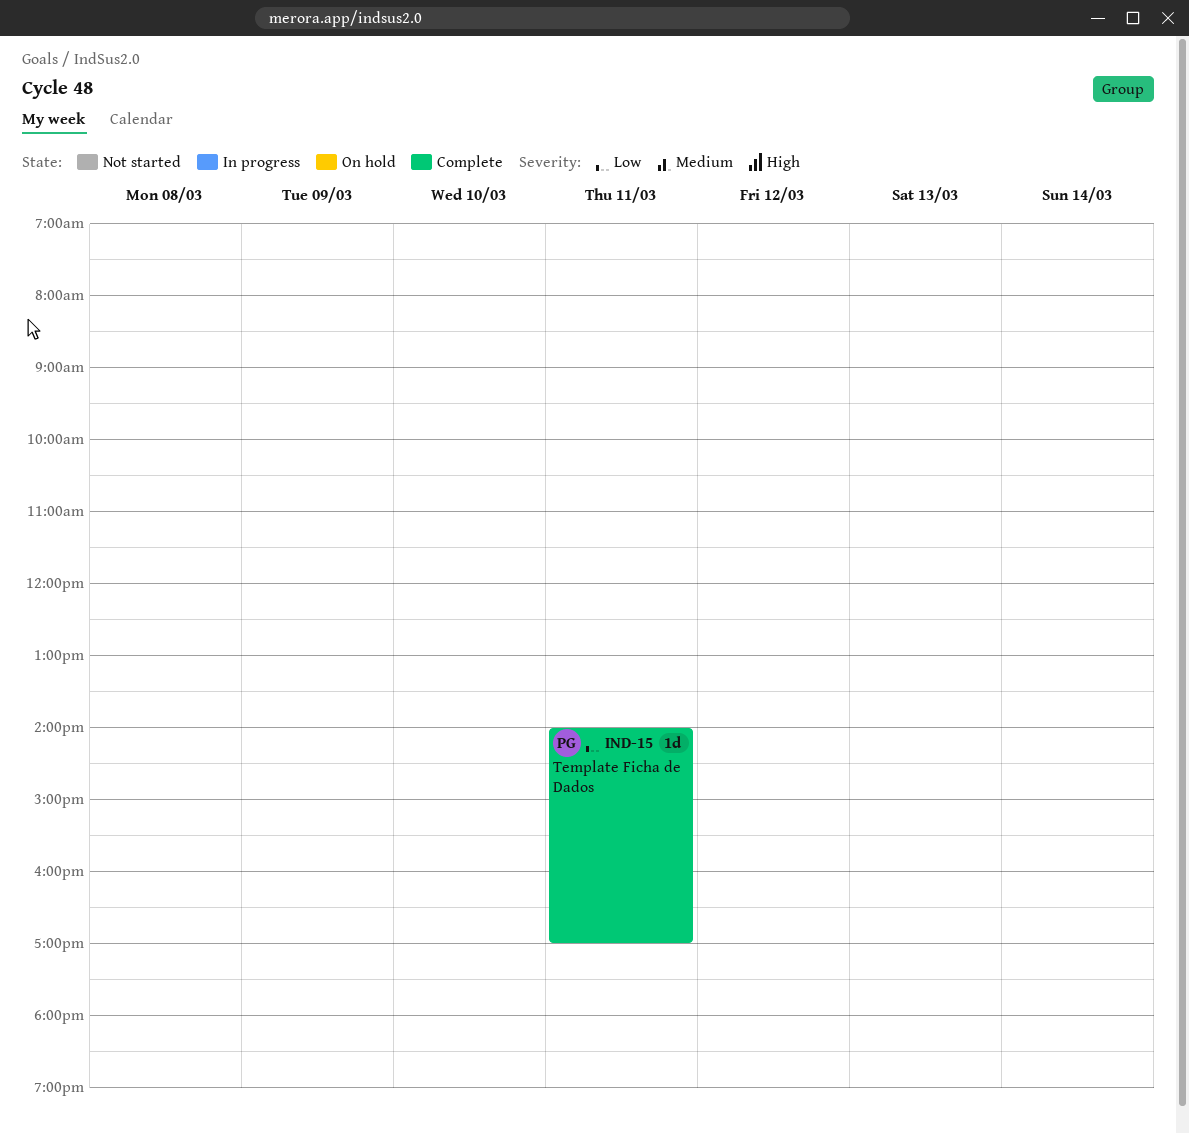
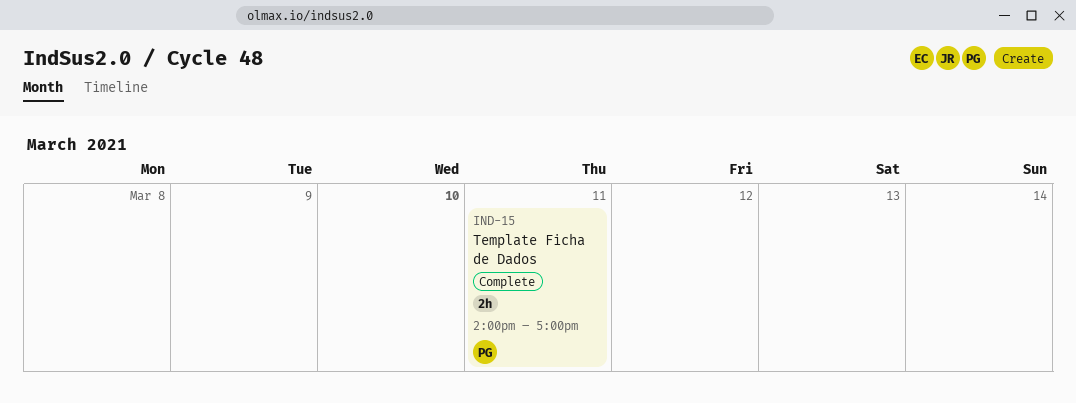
IND-15, estimate: 1d -> 2h

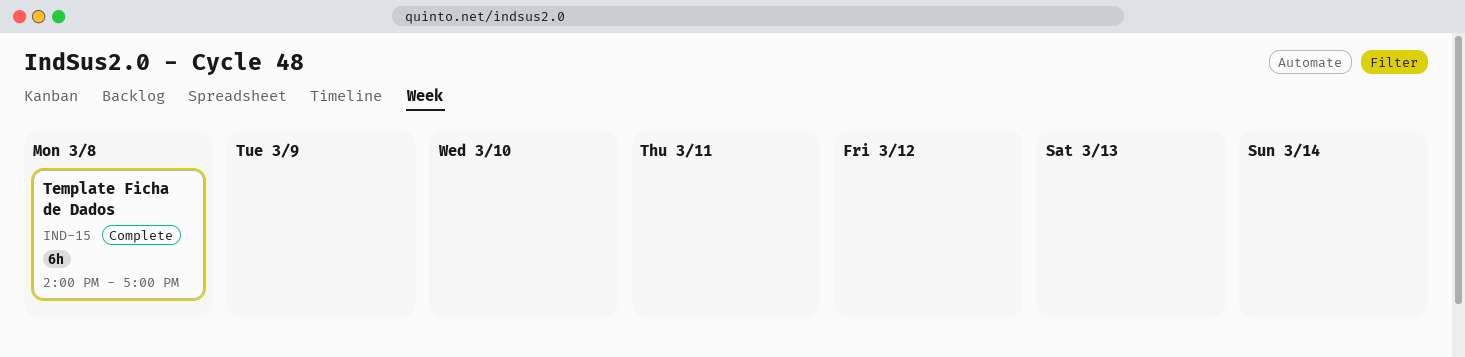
IND-15, estimate: 2h -> 6h
IND-15, day: Mar 11 -> Mar 8

